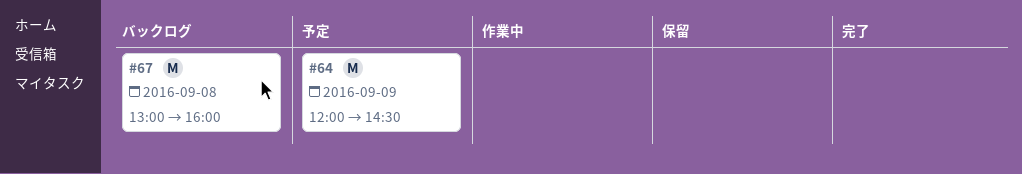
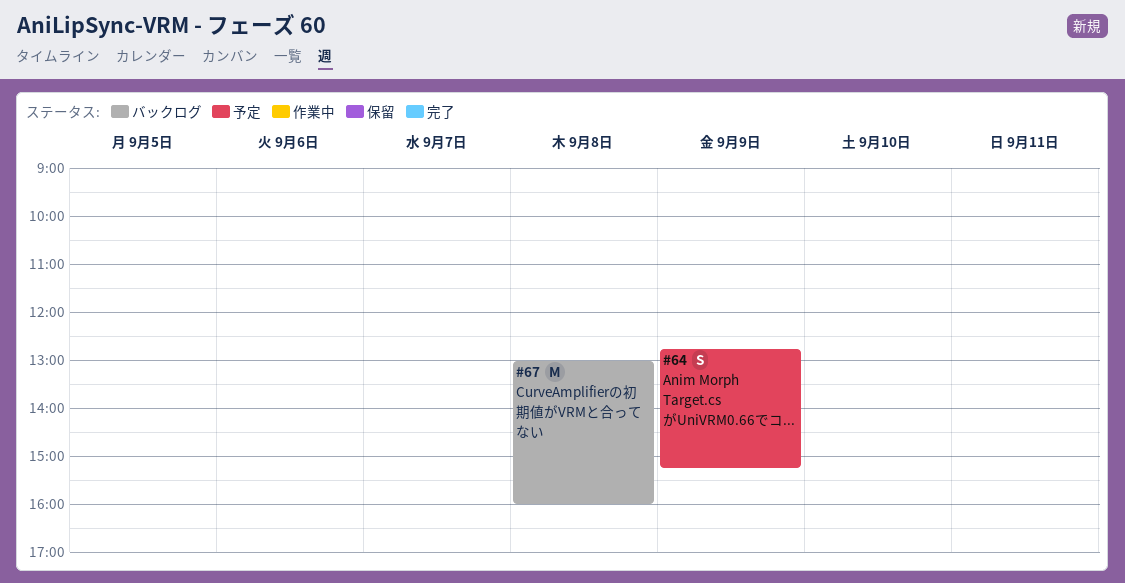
#64, estimate: M -> S
#64, begins: 12:00 -> 12:45
#64, ends: 14:30 -> 15:15

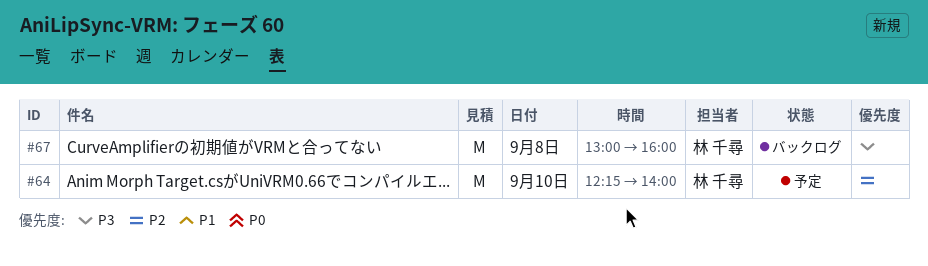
#64, estimate: S -> M
#64, day: Sep 9 -> Sep 10
#64, begins: 12:45 -> 12:15
#64, ends: 15:15 -> 14:00

